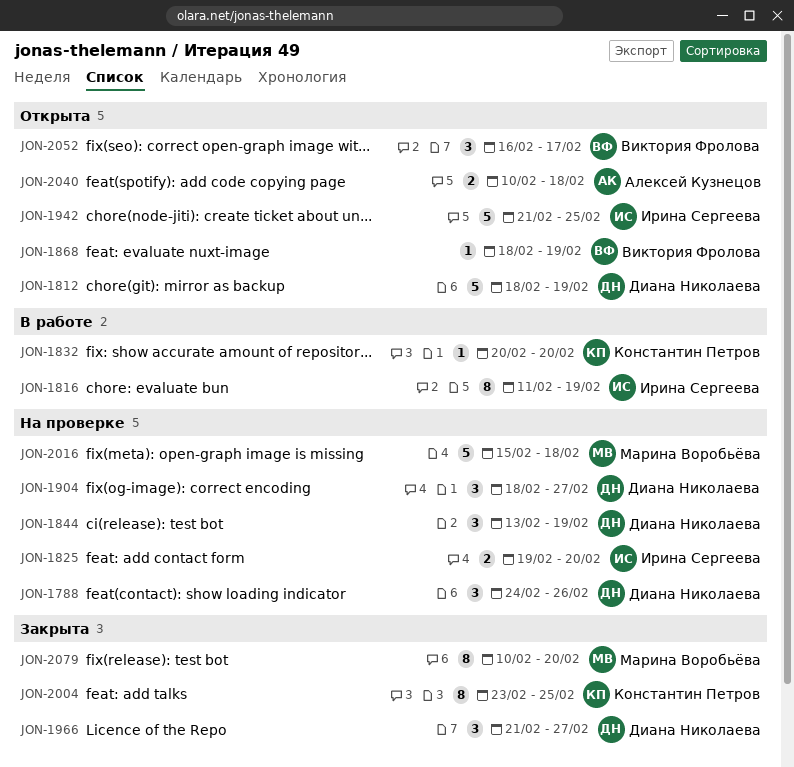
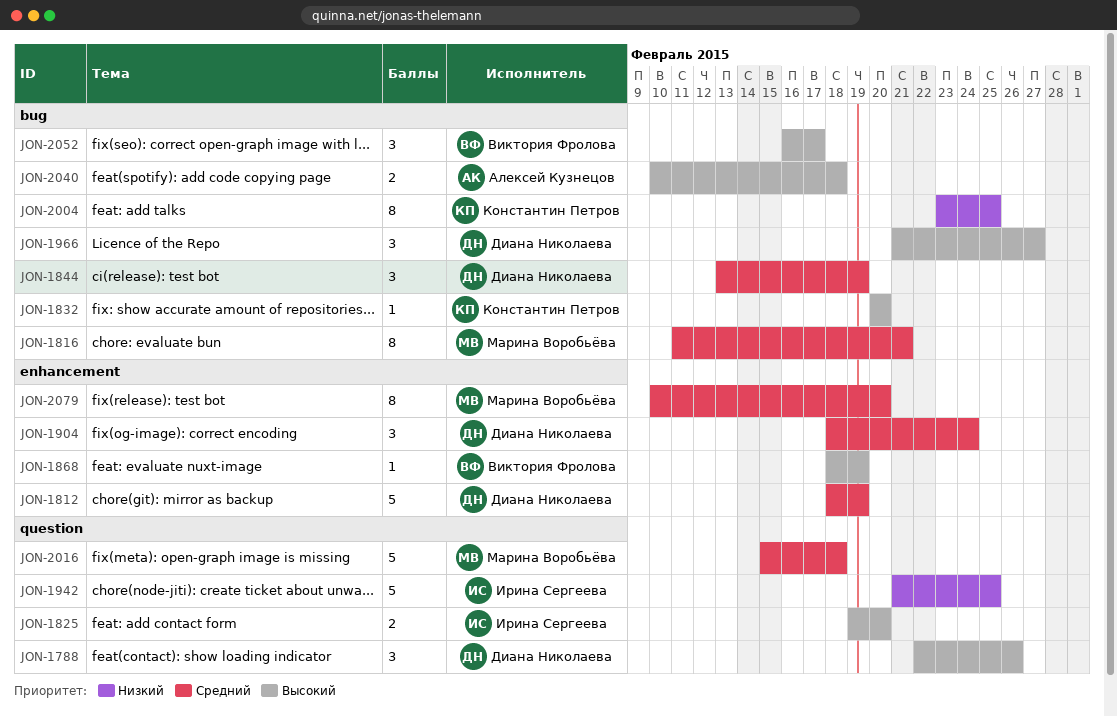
JON-1788, start: Feb 24 -> Feb 22
JON-1816, owner: Ирина Сергеева -> Марина Воробьёва
JON-1816, due: Feb 19 -> Feb 21
JON-1904, due: Feb 27 -> Feb 24

